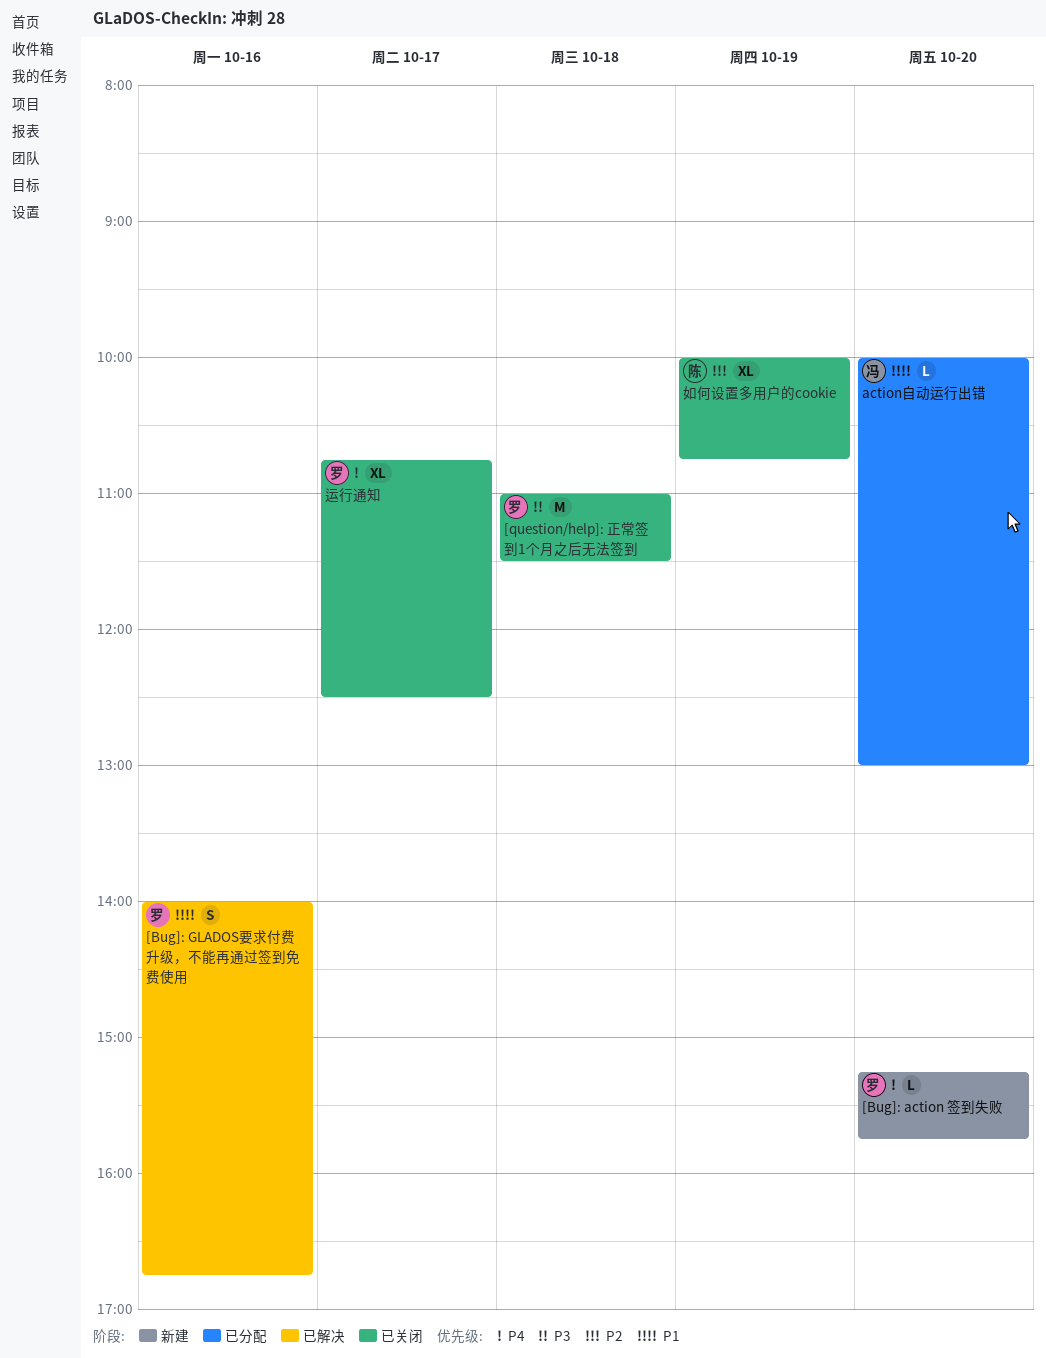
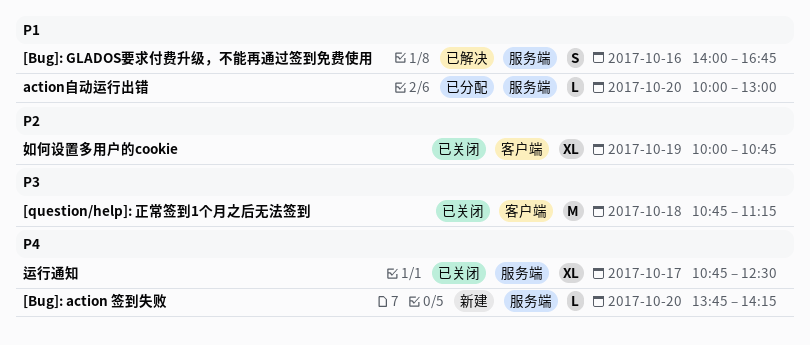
[Bug]: action 签到失败, begins: 15:15 -> 13:45
[Bug]: action 签到失败, ends: 15:45 -> 14:15
[question/help]: 正常签到1个月之后无法签到, begins: 11:00 -> 10:45
[question/help]: 正常签到1个月之后无法签到, ends: 11:30 -> 11:15

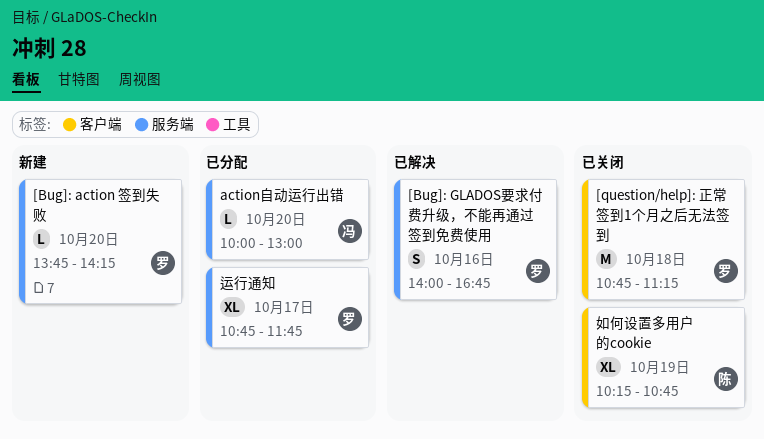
如何设置多用户的cookie, begins: 10:00 -> 10:15
运行通知, status: 已关闭 -> 已分配
运行通知, ends: 12:30 -> 11:45

